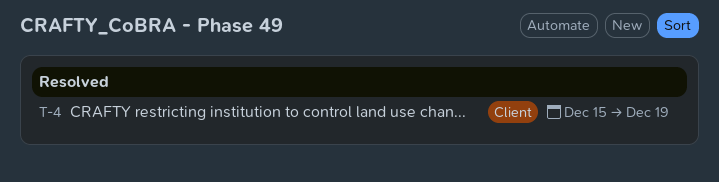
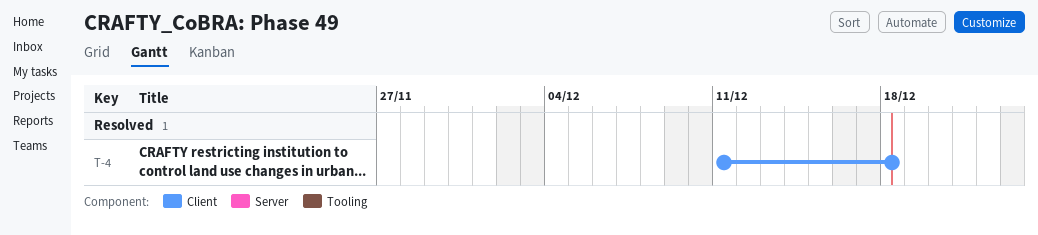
T-4, start: Dec 15 -> Dec 11
T-4, due: Dec 19 -> Dec 18

